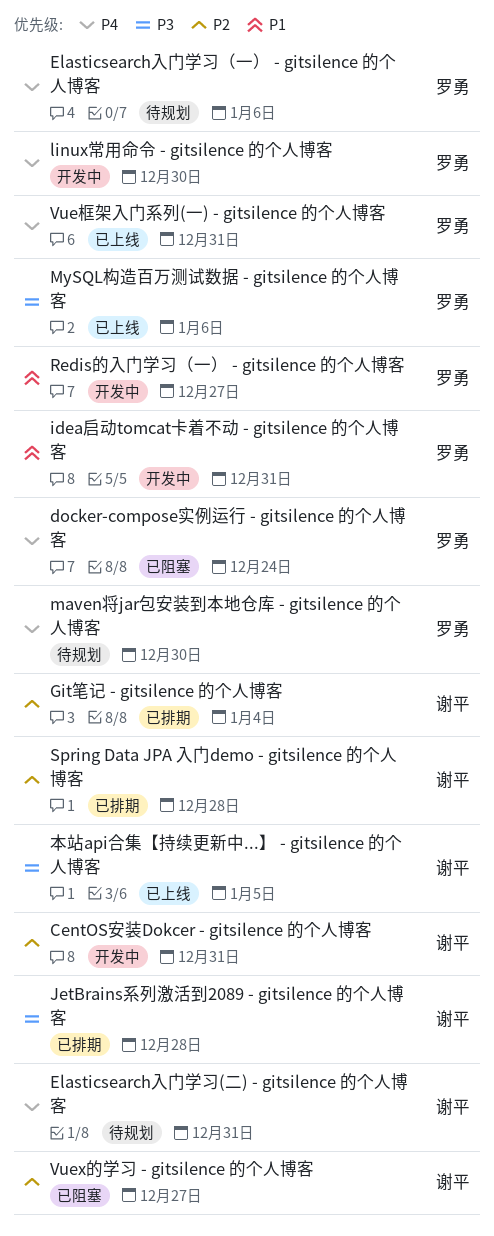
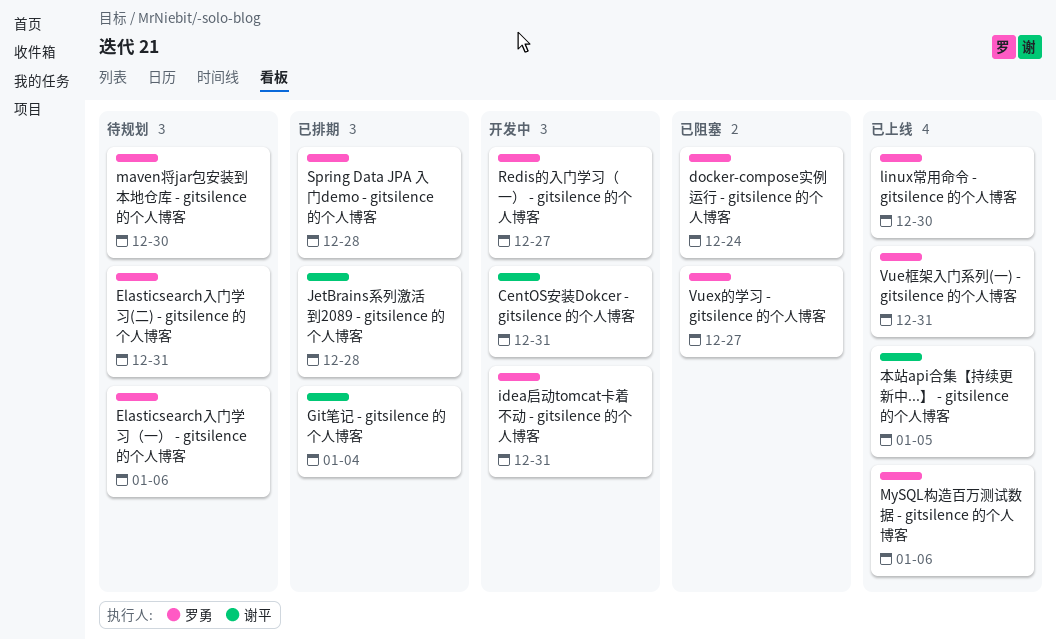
Elasticsearch入门学习(二) - gitsilence 的个人博客, owner: 谢平 -> 罗勇
linux常用命令 - gitsilence 的个人博客, status: 开发中 -> 已上线
Spring Data JPA 入门demo - gitsilence 的个人博客, owner: 谢平 -> 罗勇
Vuex的学习 - gitsilence 的个人博客, owner: 谢平 -> 罗勇

